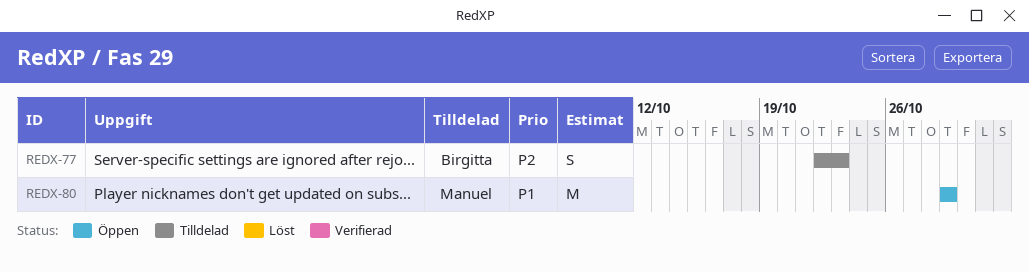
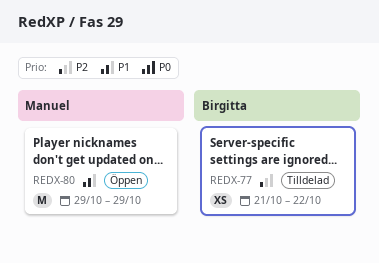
REDX-77, estimate: S -> XS
REDX-77, start: Oct 22 -> Oct 21
REDX-77, due: Oct 23 -> Oct 22

